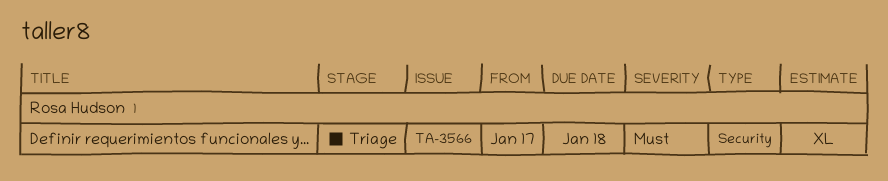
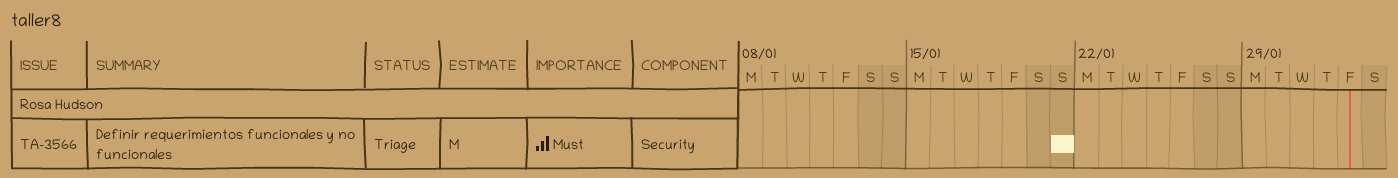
TA-3566, estimate: XL -> M
TA-3566, start: Jan 17 -> Jan 21
TA-3566, due: Jan 18 -> Jan 21

